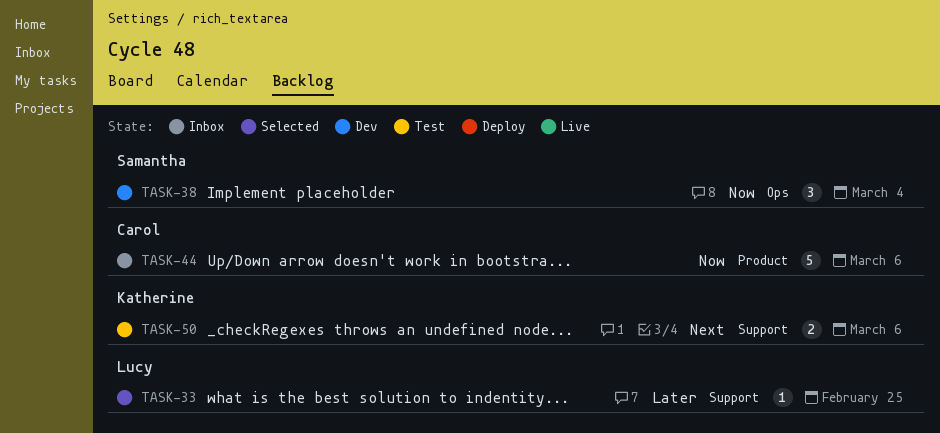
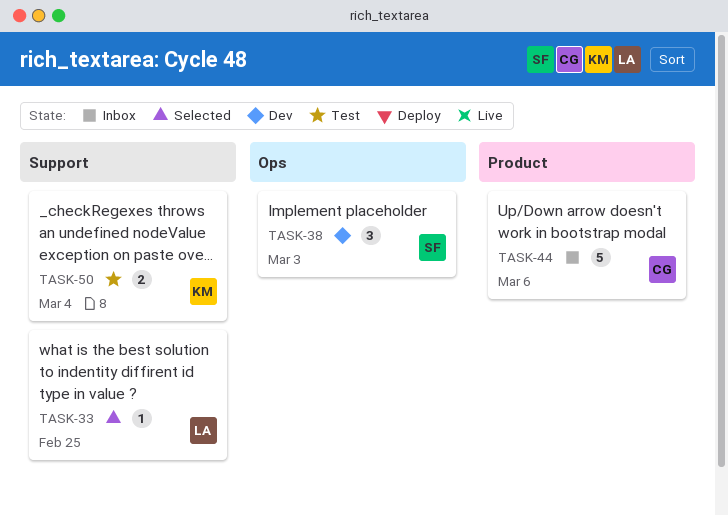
TASK-38, due: Mar 4 -> Mar 3
TASK-50, due: Mar 6 -> Mar 4

